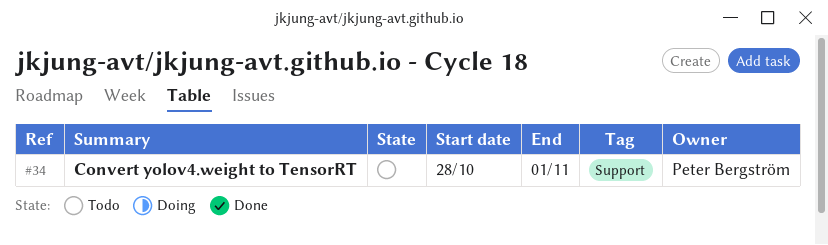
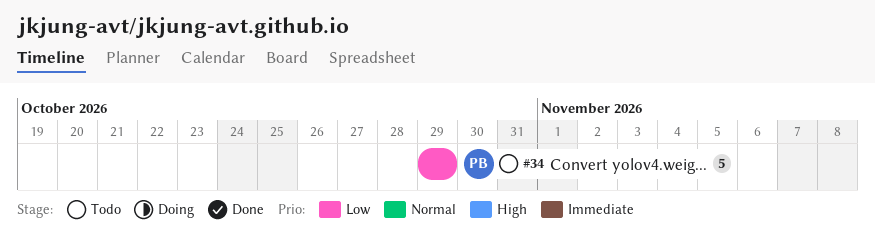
#34, start: Oct 28 -> Oct 29
#34, due: Nov 1 -> Oct 29

